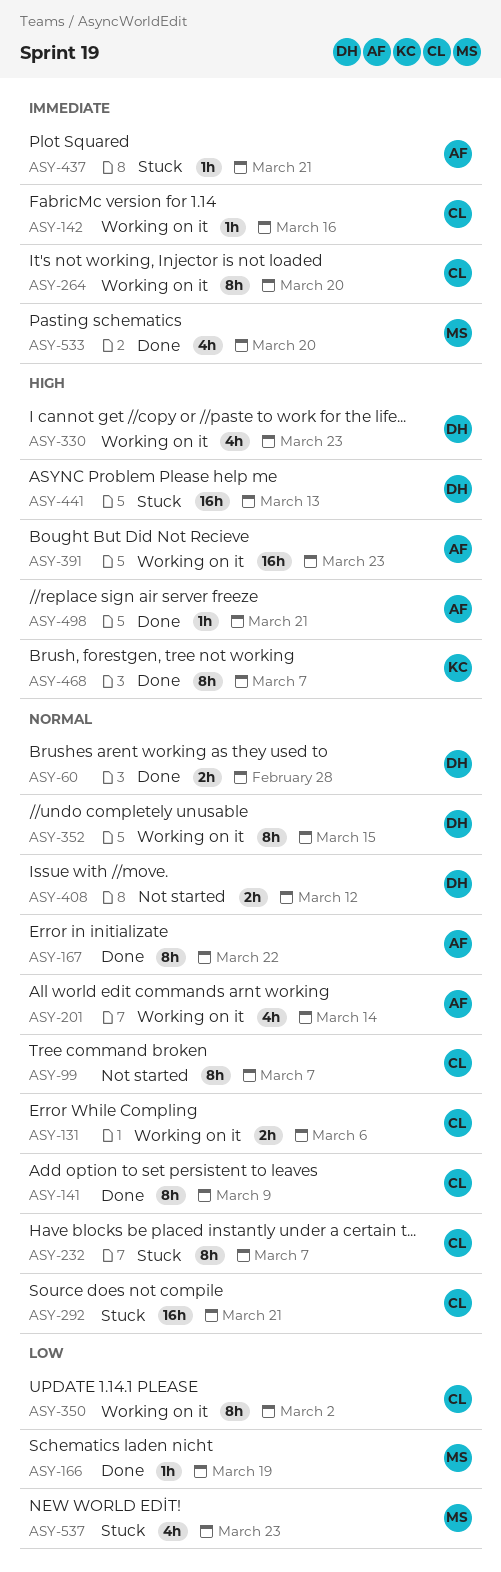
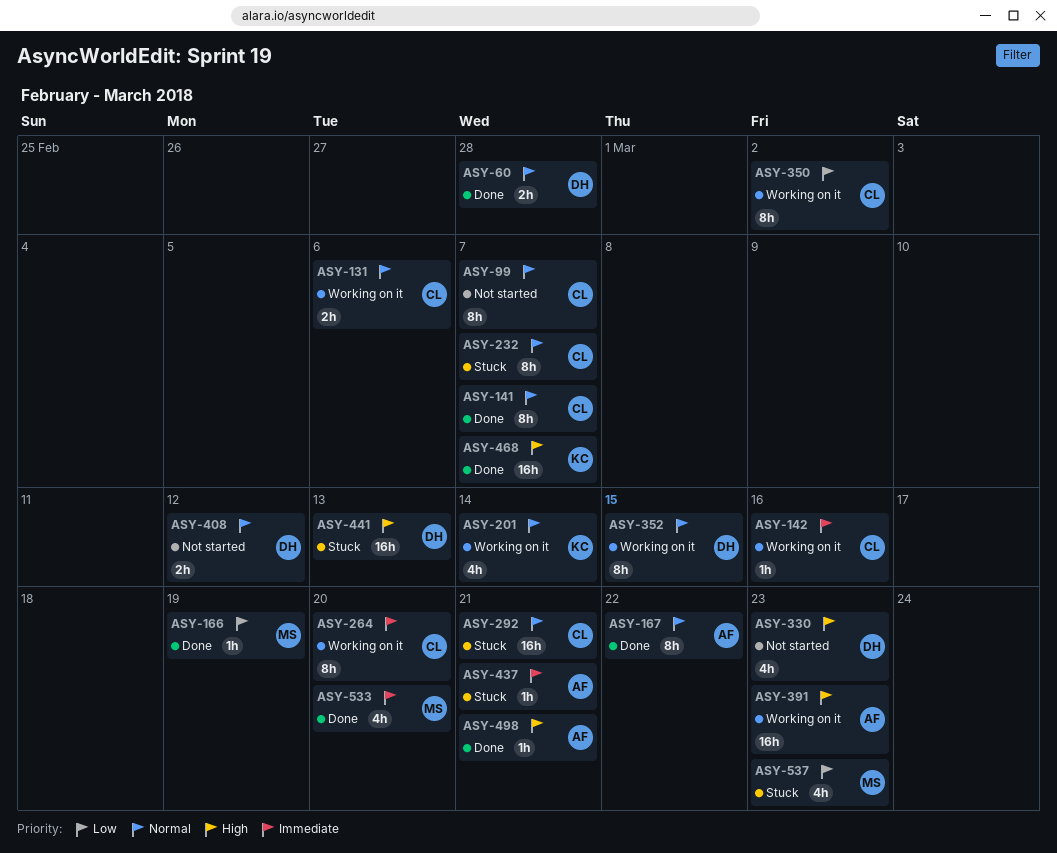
ASY-141, due: Mar 9 -> Mar 7
ASY-201, owner: AF -> KC
ASY-330, status: Working on it -> Not started
ASY-468, estimate: 8h -> 16h

